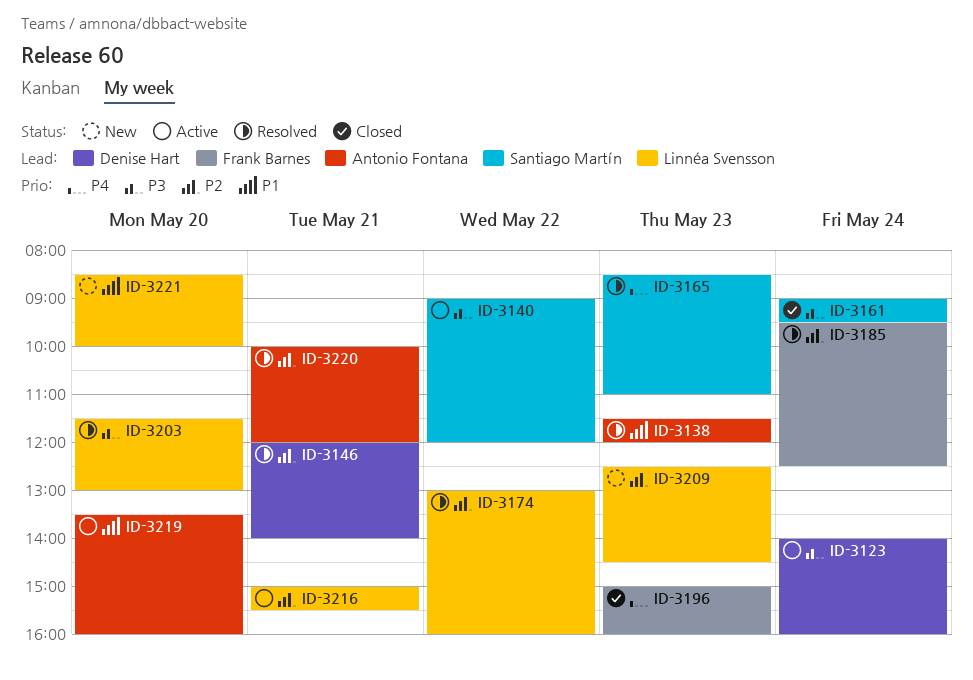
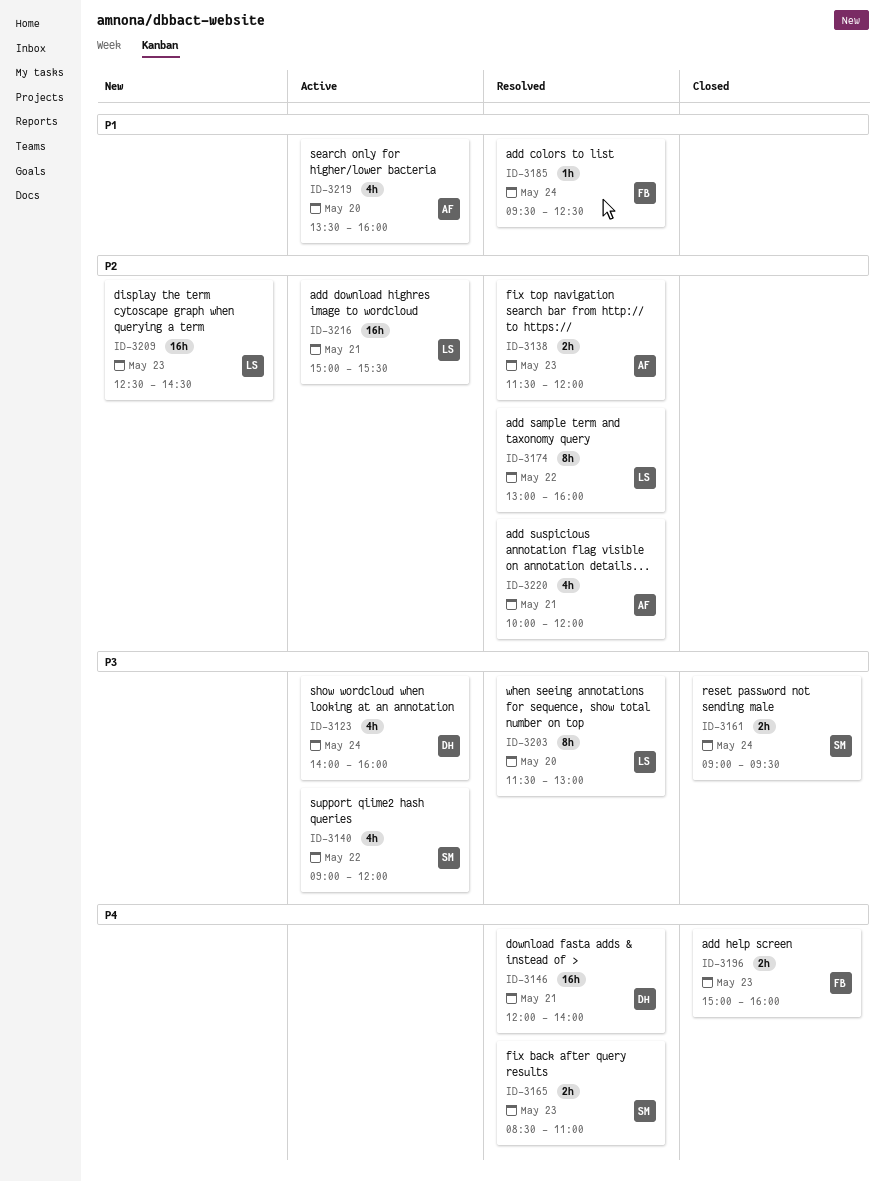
ID-3138, priority: P1 -> P2
ID-3146, priority: P2 -> P4
ID-3185, priority: P2 -> P1
ID-3221: present -> none

